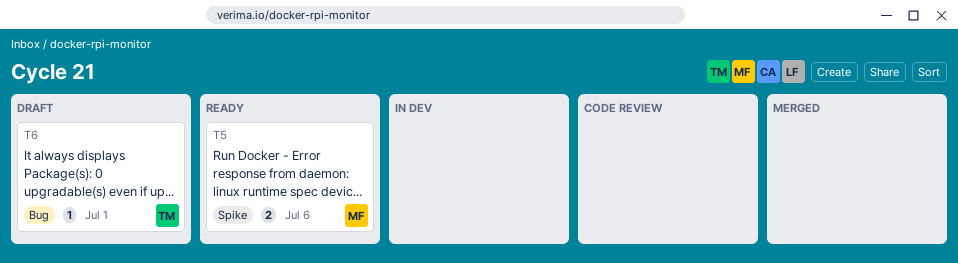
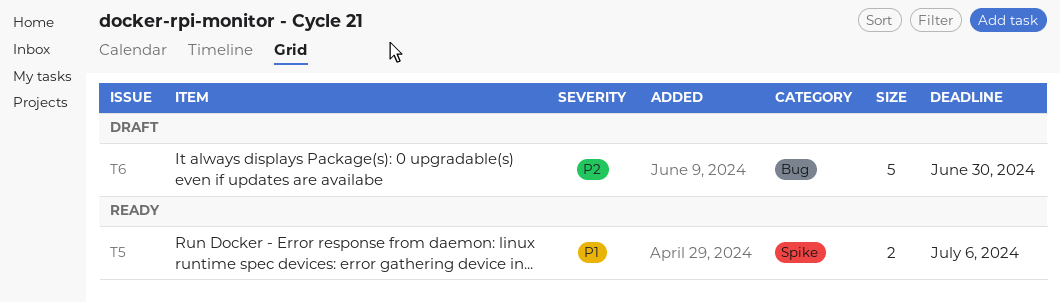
T6, estimate: 1 -> 5
T6, due: Jul 1 -> Jun 30

